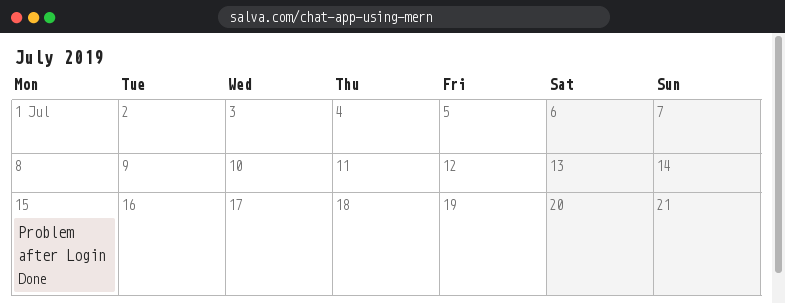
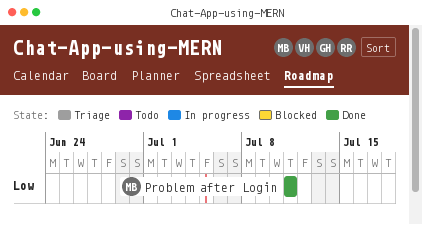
Problem after Login, due: Jul 15 -> Jul 11

